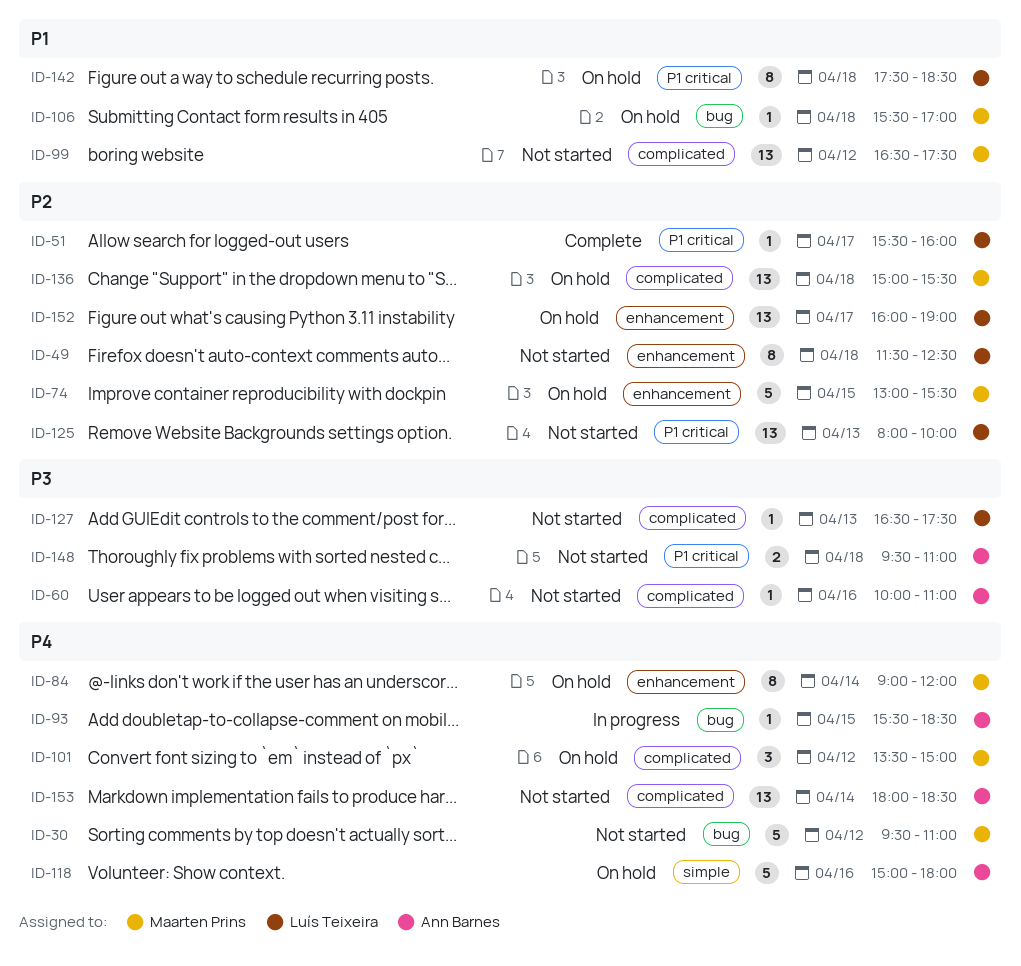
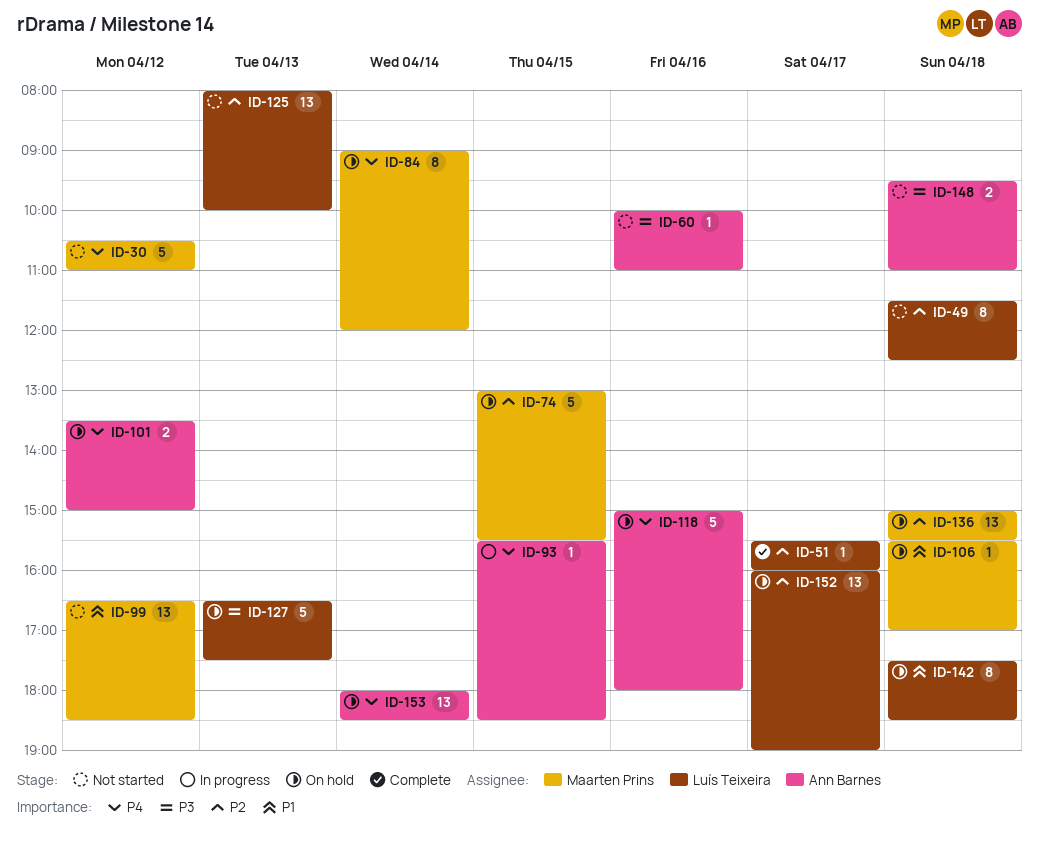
ID-30, begins: 09:30 -> 10:30
ID-99, ends: 17:30 -> 18:30
ID-101, owner: Maarten Prins -> Ann Barnes
ID-101, estimate: 3 -> 2
ID-127, status: Not started -> On hold
ID-127, estimate: 1 -> 5
ID-153, status: Not started -> On hold

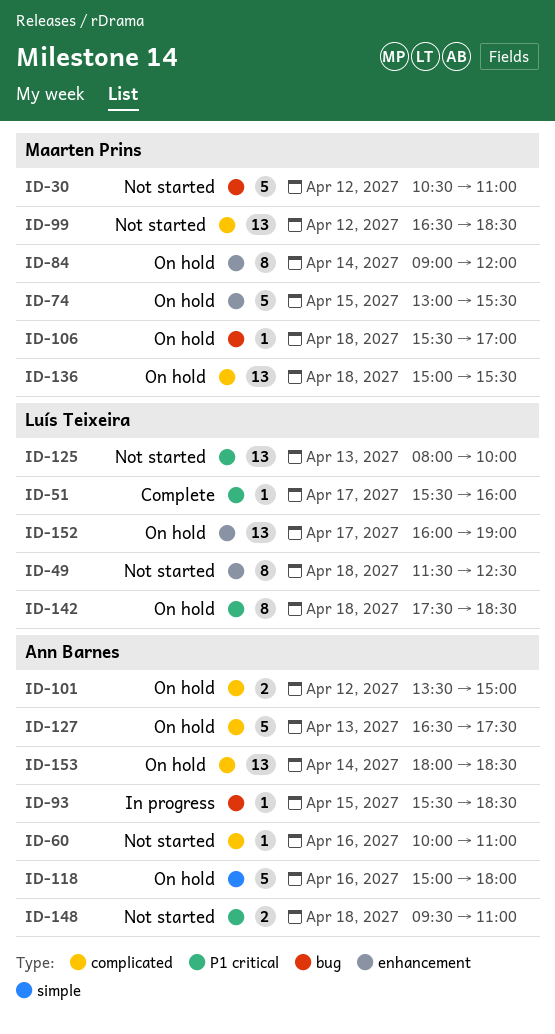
ID-127, owner: Luís Teixeira -> Ann Barnes

